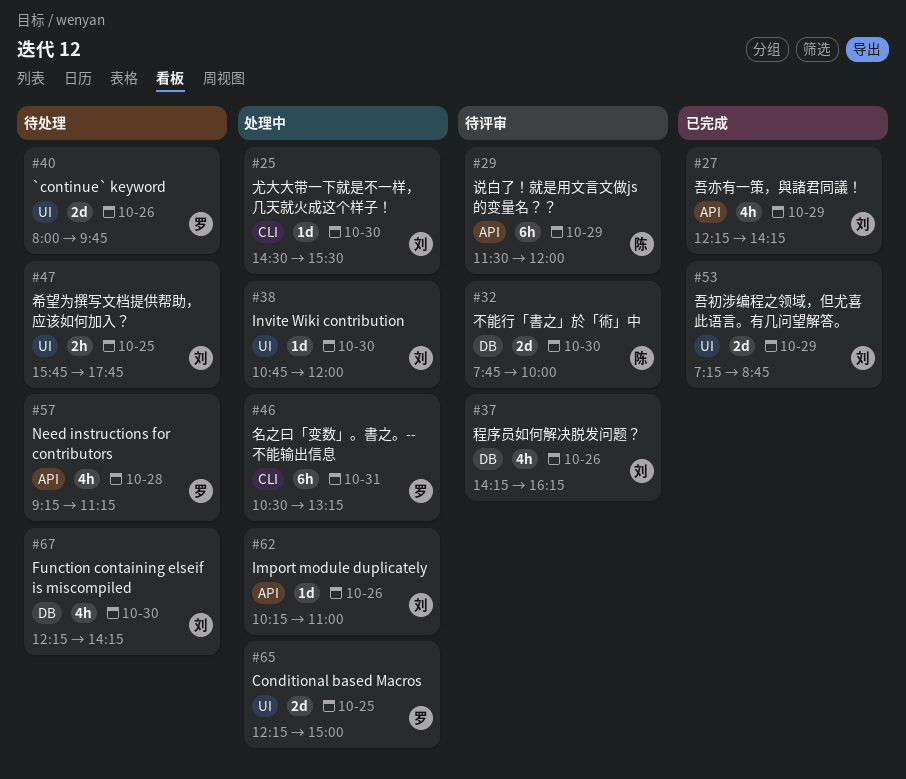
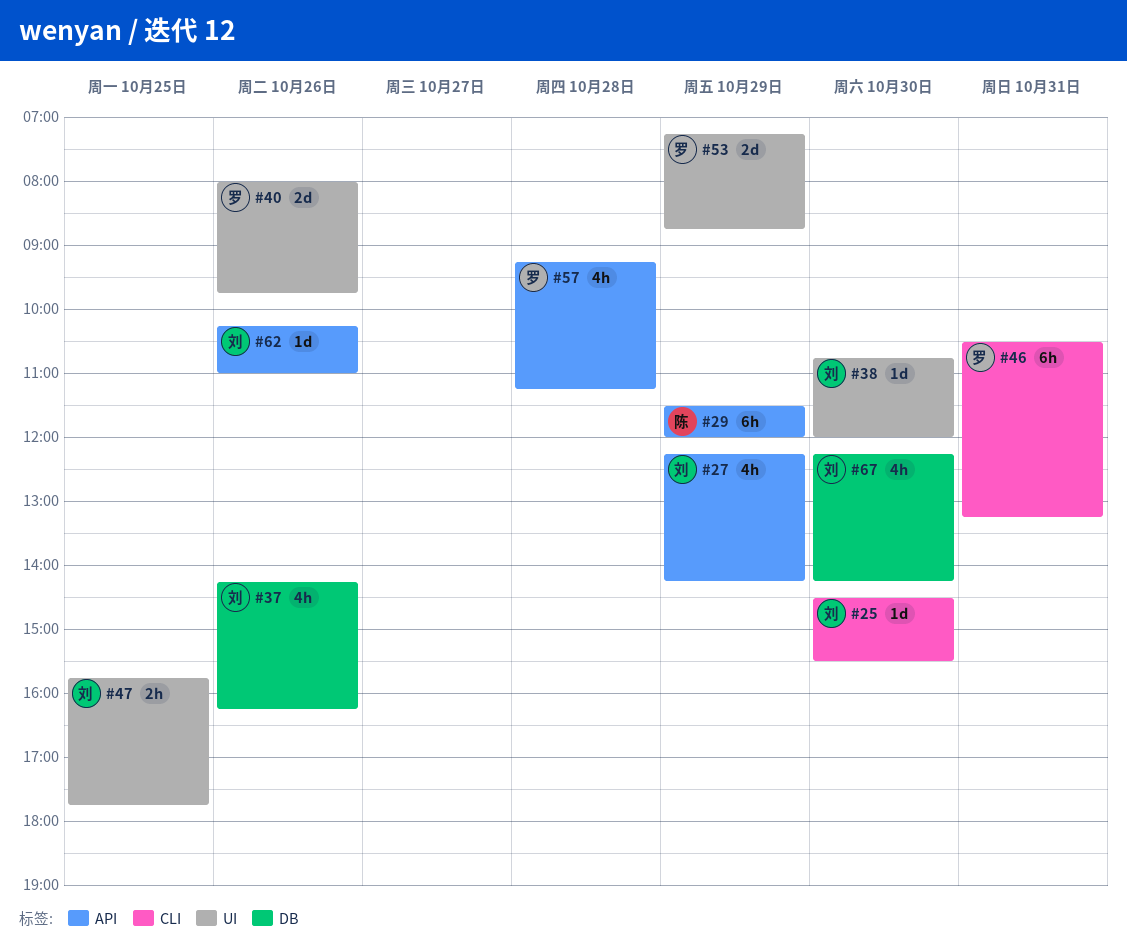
#32: present -> none
#53, owner: 刘 -> 罗
#65: present -> none

